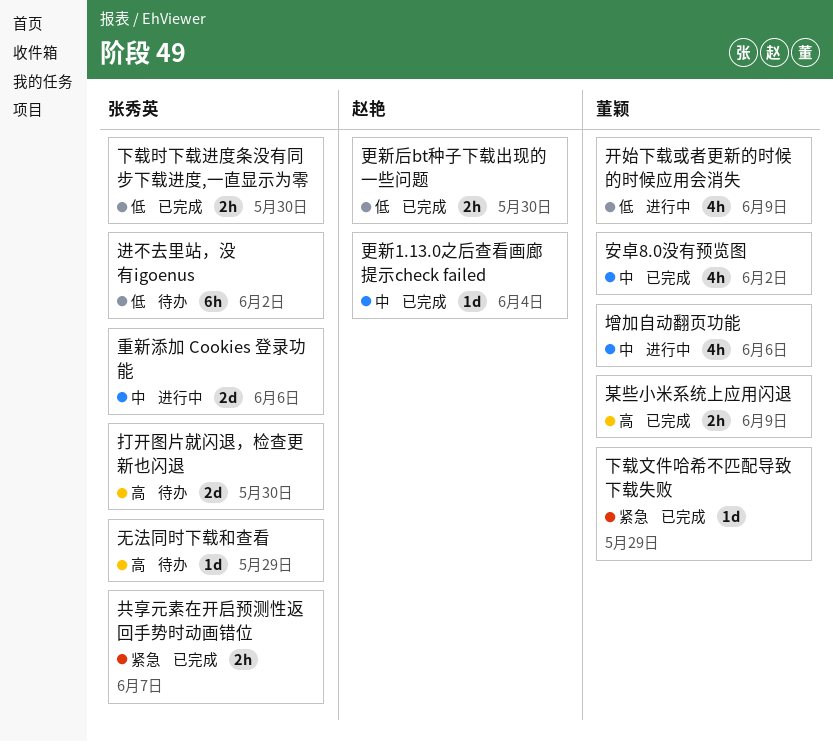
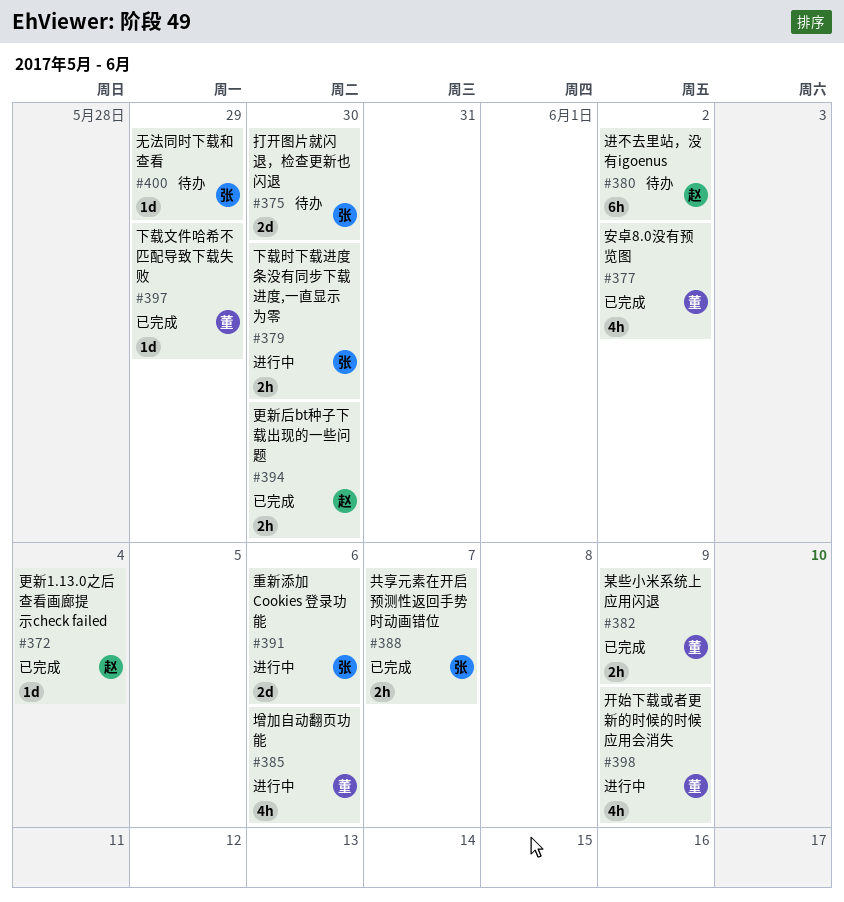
下载时下载进度条没有同步下载进度,一直显示为零, status: 已完成 -> 进行中
进不去里站，没有igoenus, owner: 张秀英 -> 赵艳

